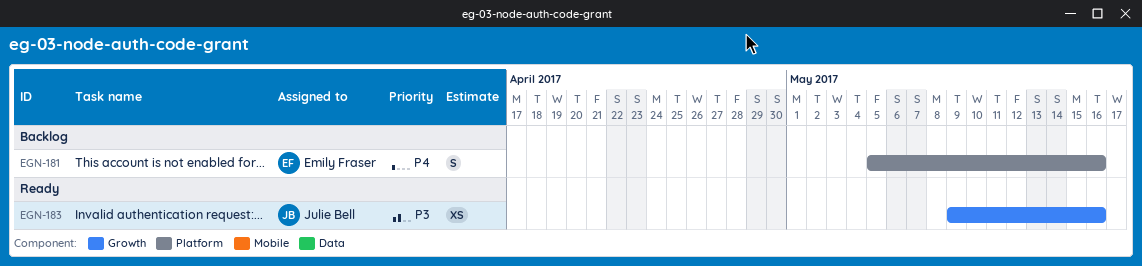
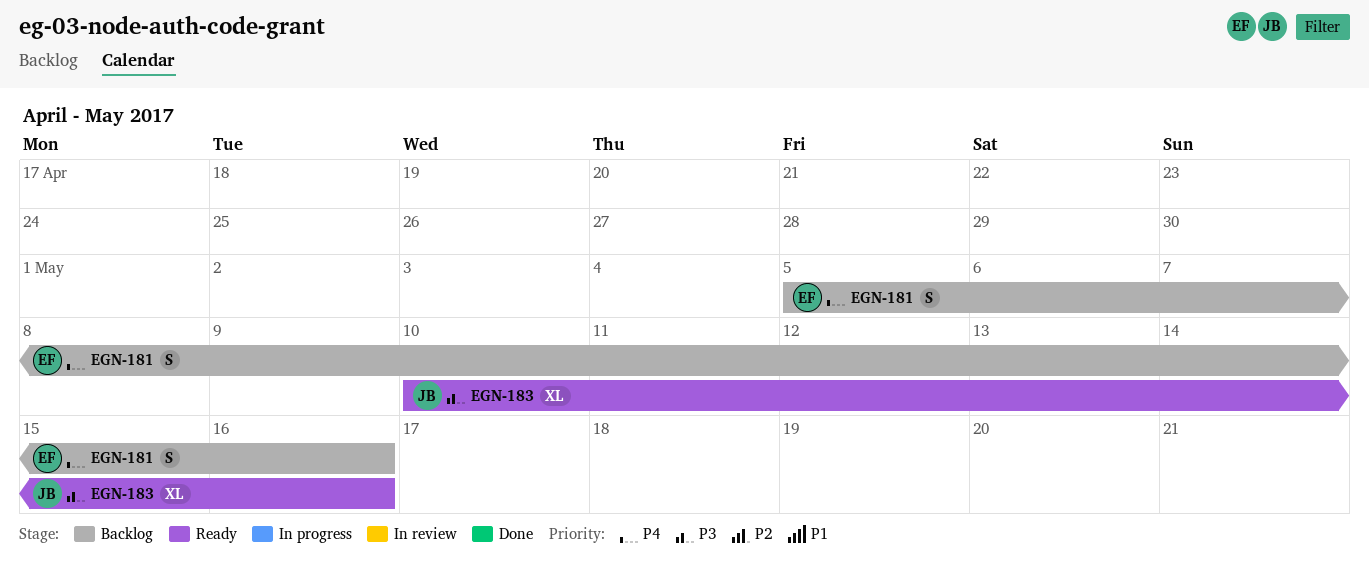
EGN-183, estimate: XS -> XL
EGN-183, start: May 9 -> May 10

